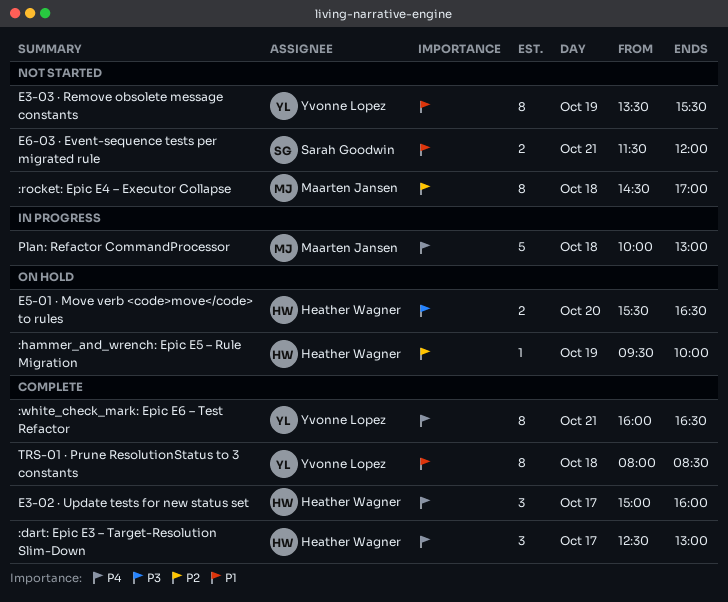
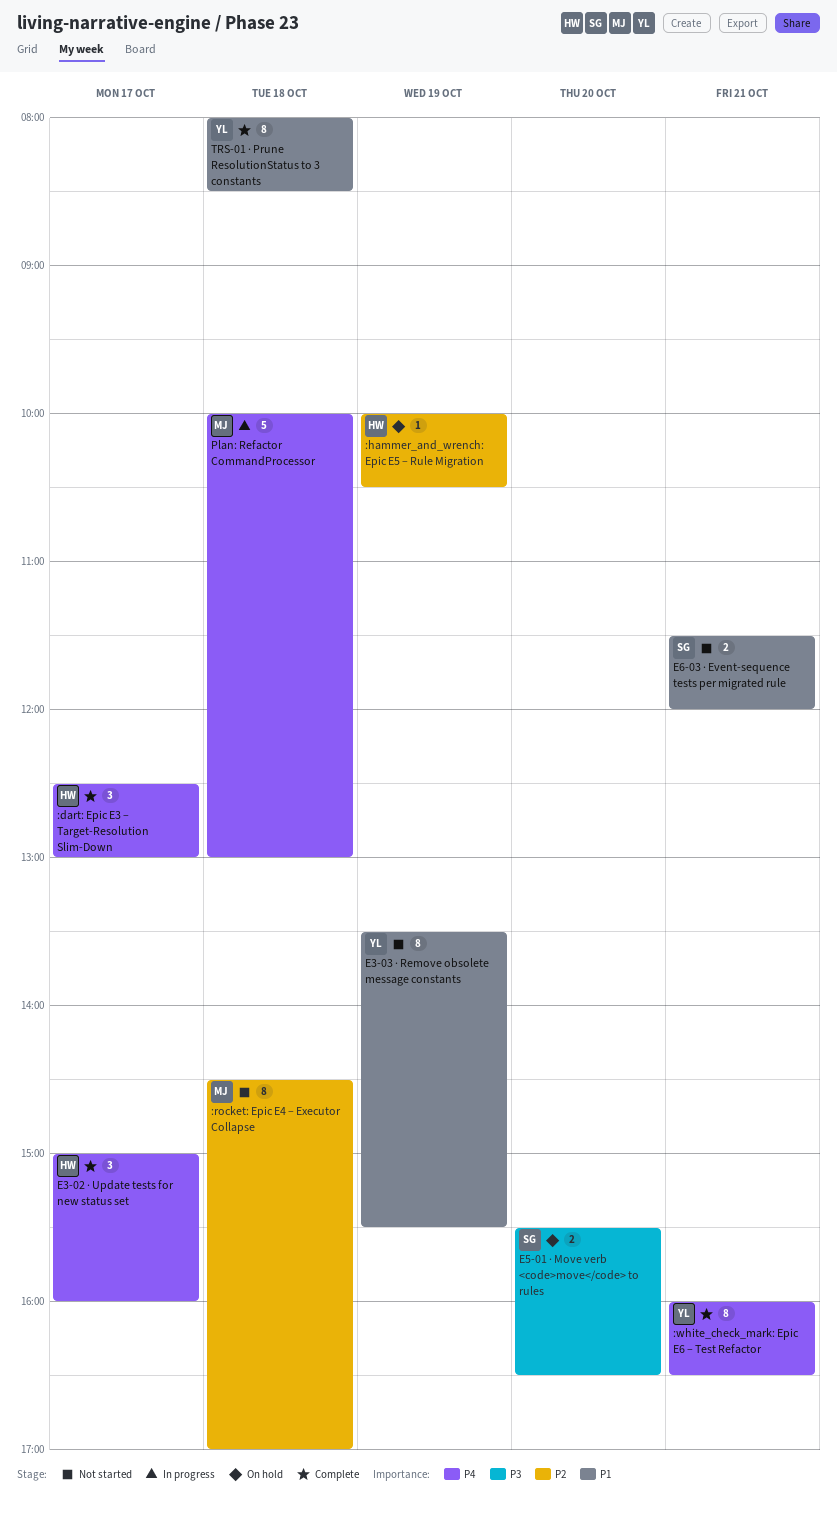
:hammer_and_wrench: Epic E5 – Rule Migration, begins: 09:30 -> 10:00
:hammer_and_wrench: Epic E5 – Rule Migration, ends: 10:00 -> 10:30
E5-01 · Move verb <code>move</code> to rules, owner: Heather Wagner -> Sarah Goodwin

